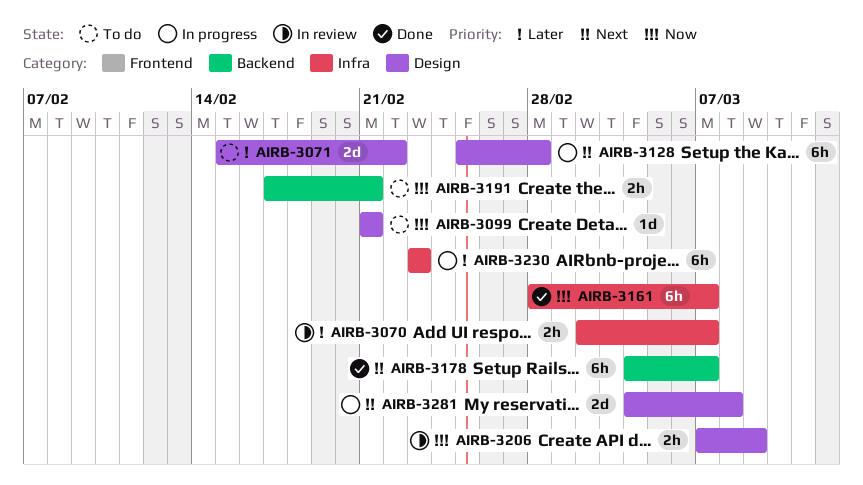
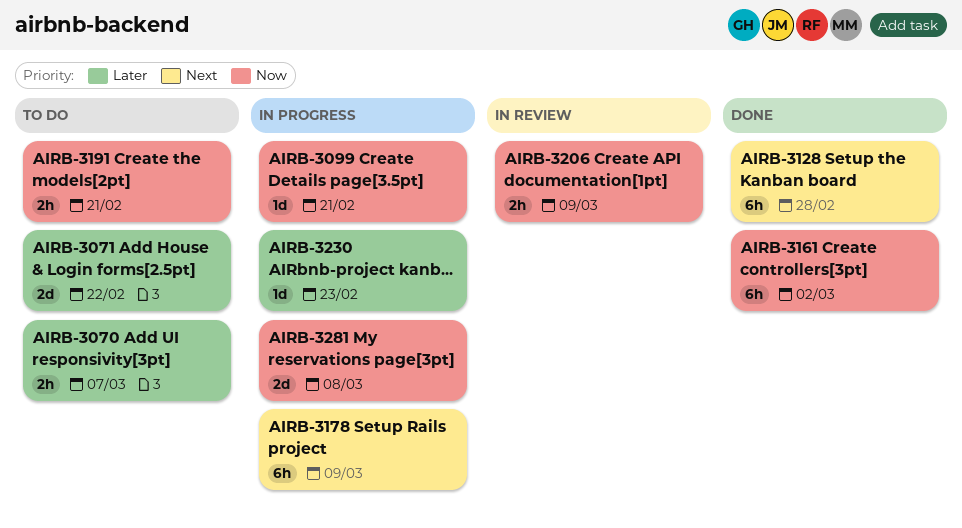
AIRB-3070, status: In review -> To do
AIRB-3099, status: To do -> In progress
AIRB-3128, status: In progress -> Done
AIRB-3161, due: Mar 7 -> Mar 2
AIRB-3178, status: Done -> In progress
AIRB-3178, due: Mar 7 -> Mar 9
AIRB-3230, estimate: 6h -> 1d
AIRB-3281, priority: Next -> Now

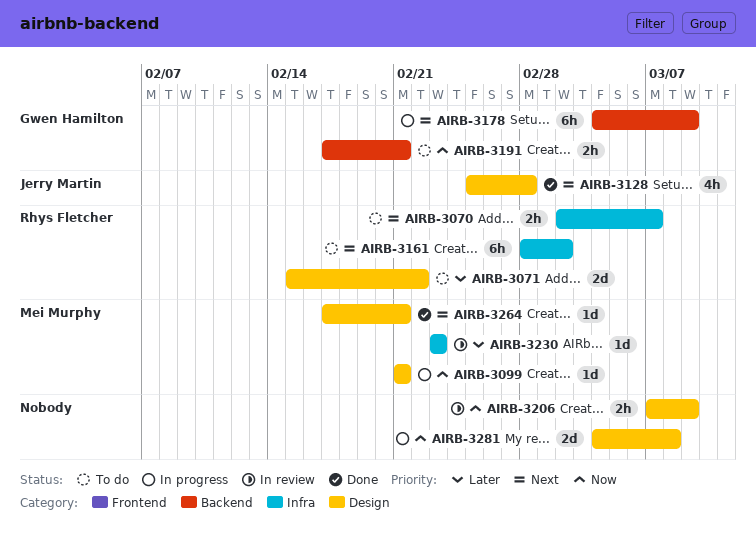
AIRB-3070, priority: Later -> Next
AIRB-3128, estimate: 6h -> 4h
AIRB-3161, status: Done -> To do
AIRB-3161, priority: Now -> Next
AIRB-3230, status: In progress -> In review
AIRB-3264: none -> present

